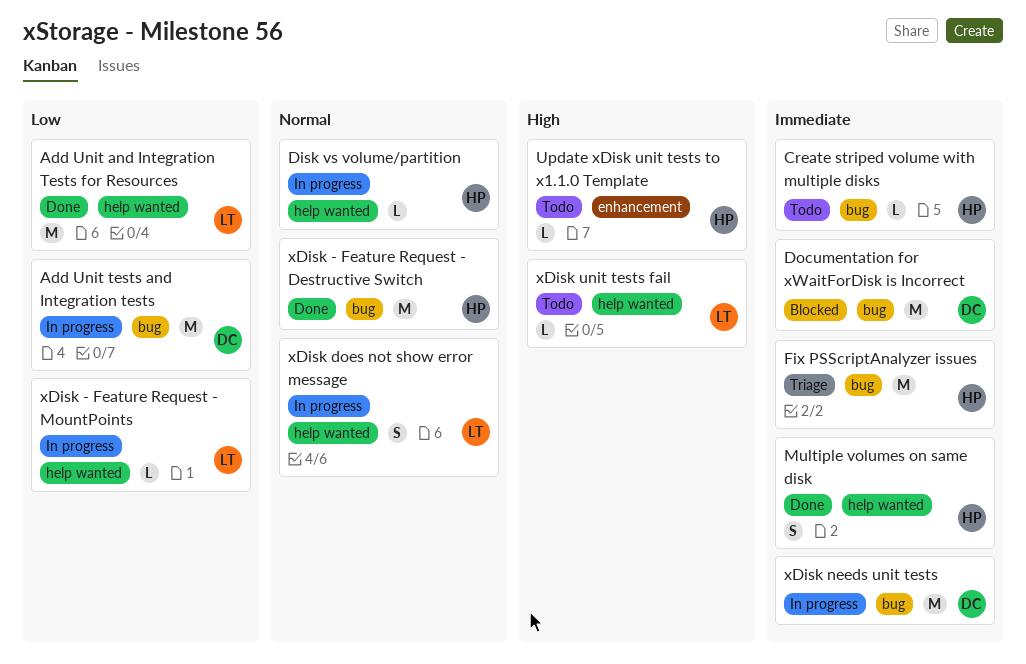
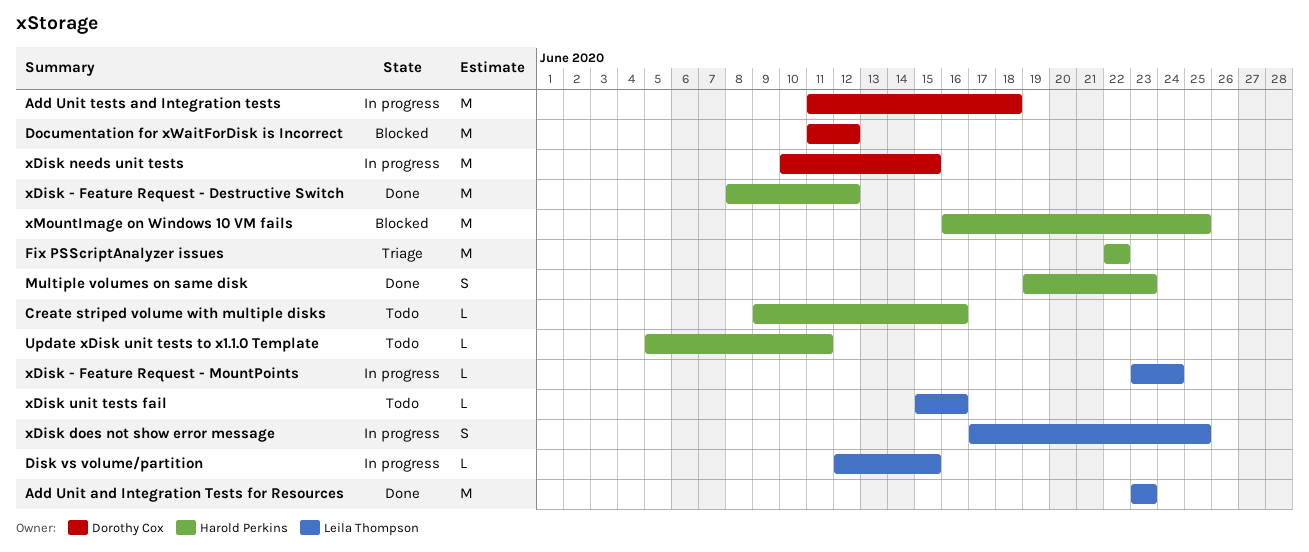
Disk vs volume/partition, owner: Harold Perkins -> Leila Thompson
xMountImage on Windows 10 VM fails: none -> present

